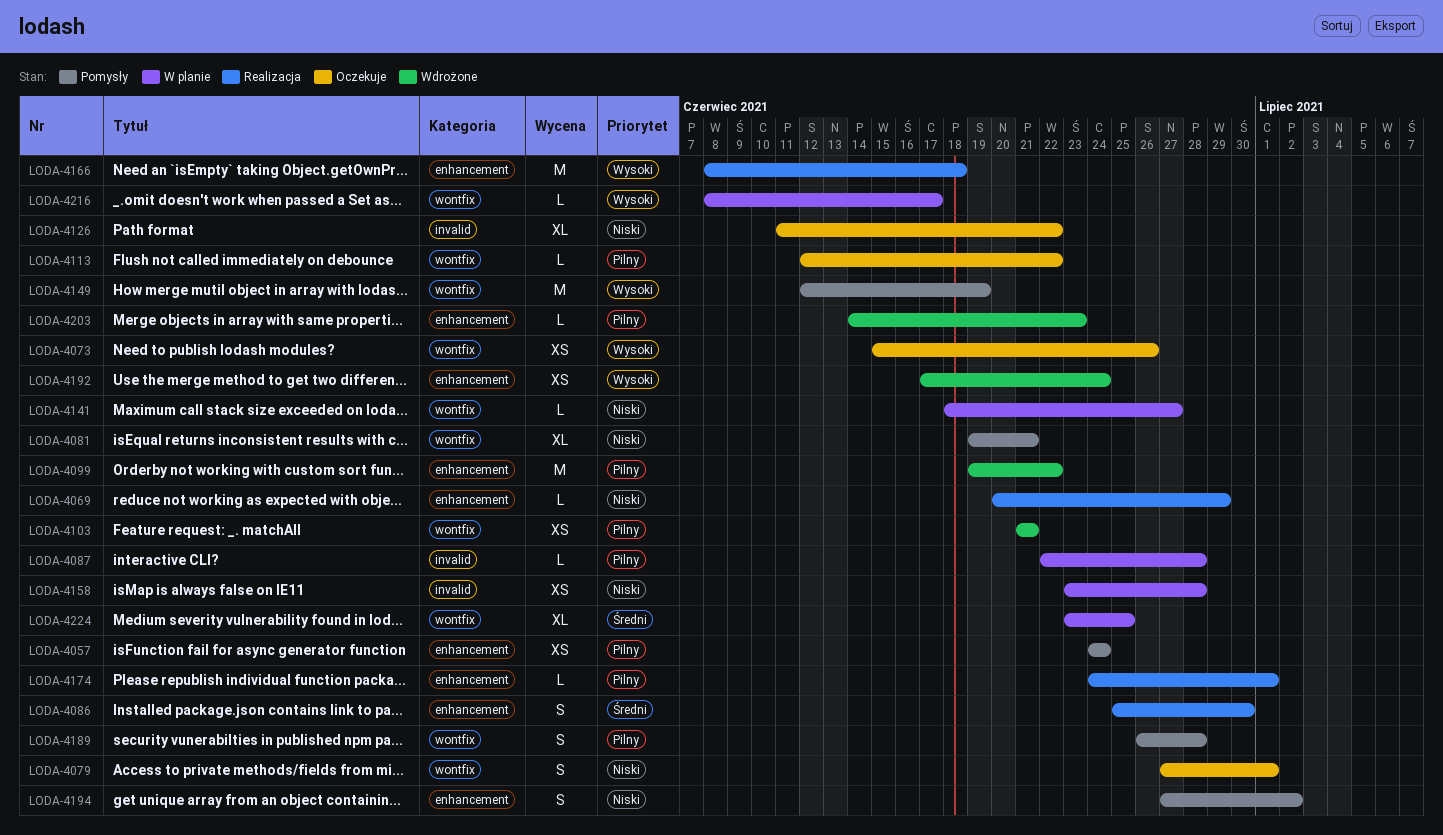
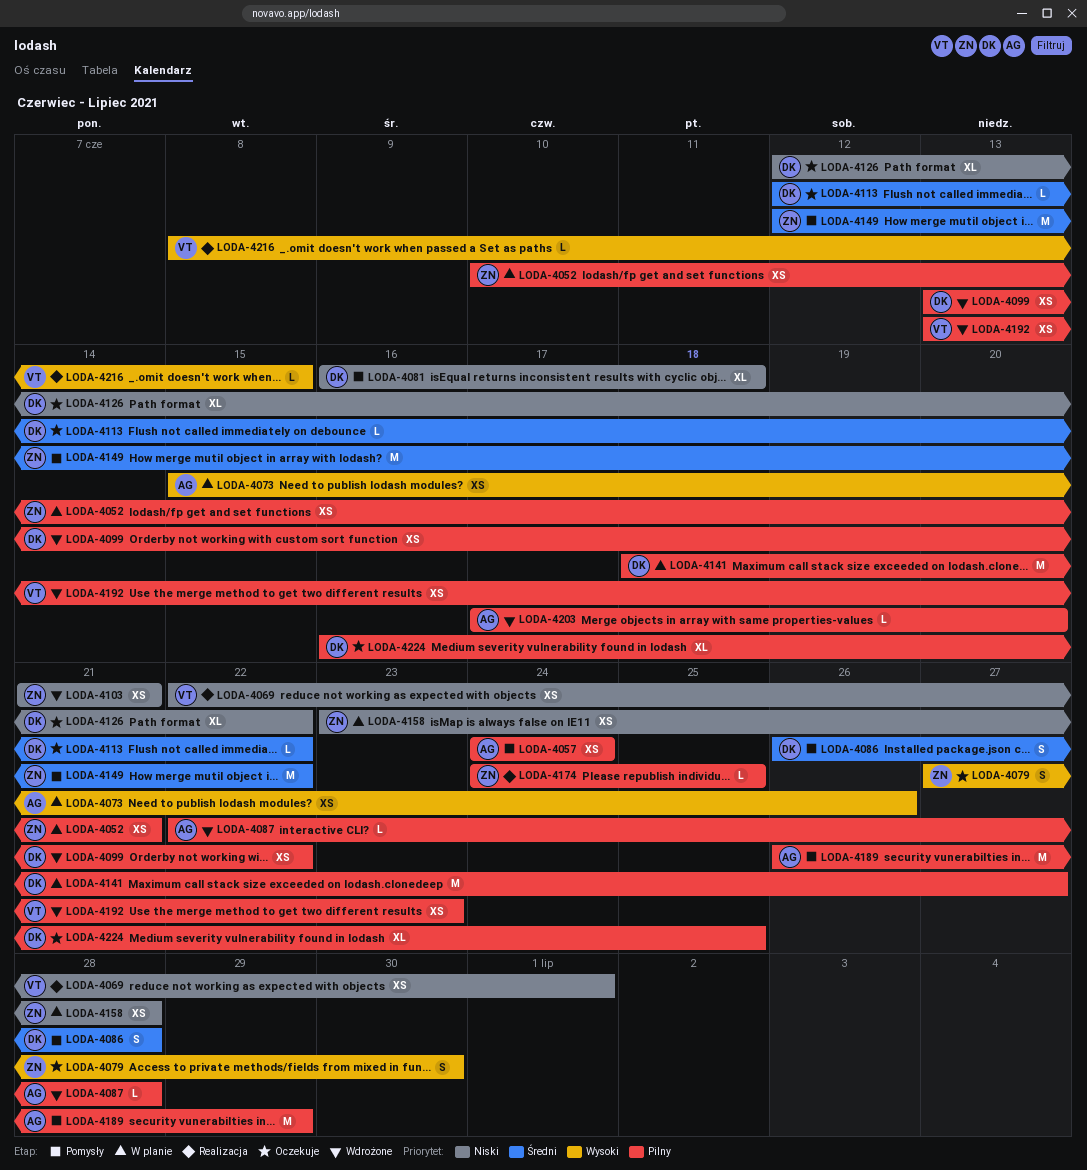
LODA-4052: none -> present
LODA-4069, estimate: L -> XS
LODA-4069, start: Jun 20 -> Jun 22
LODA-4069, due: Jun 29 -> Jul 1
LODA-4073, status: Oczekuje -> W planie
LODA-4079, priority: Niski -> Wysoki
LODA-4079, due: Jul 1 -> Jun 30
LODA-4081, start: Jun 19 -> Jun 16
LODA-4081, due: Jun 21 -> Jun 18
LODA-4086, status: Realizacja -> Pomysły
LODA-4086, start: Jun 25 -> Jun 26
LODA-4086, due: Jun 30 -> Jun 28
LODA-4087, status: W planie -> Wdrożone
LODA-4099, estimate: M -> XS
LODA-4099, start: Jun 19 -> Jun 13
LODA-4103, priority: Pilny -> Niski
LODA-4113, priority: Pilny -> Średni
LODA-4126, start: Jun 11 -> Jun 12
LODA-4141, priority: Niski -> Pilny
LODA-4141, estimate: L -> M
LODA-4149, priority: Wysoki -> Średni
LODA-4149, due: Jun 19 -> Jun 22
LODA-4166: present -> none
LODA-4174, due: Jul 1 -> Jun 25
LODA-4189, estimate: S -> M
LODA-4189, due: Jun 28 -> Jun 29
LODA-4192, priority: Wysoki -> Pilny
LODA-4192, start: Jun 17 -> Jun 13
LODA-4192, due: Jun 24 -> Jun 23
LODA-4194: present -> none
LODA-4203, start: Jun 14 -> Jun 17
LODA-4203, due: Jun 23 -> Jun 20
LODA-4216, status: W planie -> Realizacja
LODA-4216, due: Jun 17 -> Jun 15
LODA-4224, status: W planie -> Oczekuje
LODA-4224, priority: Średni -> Pilny
LODA-4224, start: Jun 23 -> Jun 16

